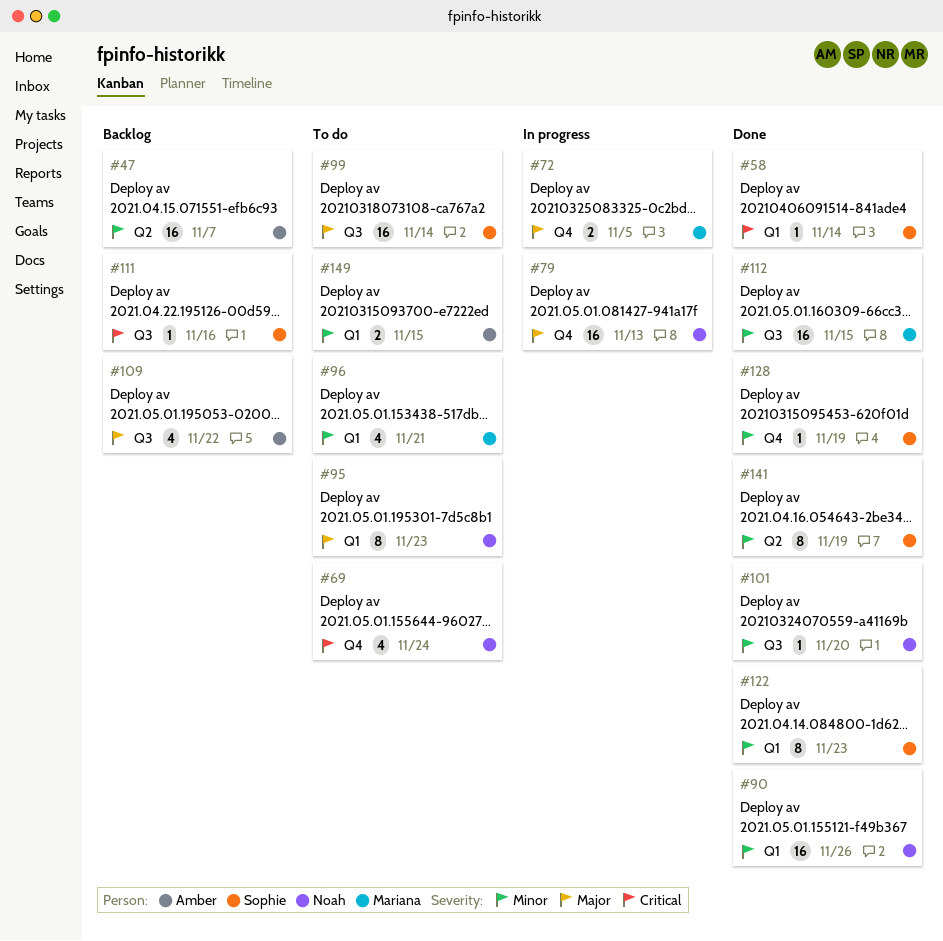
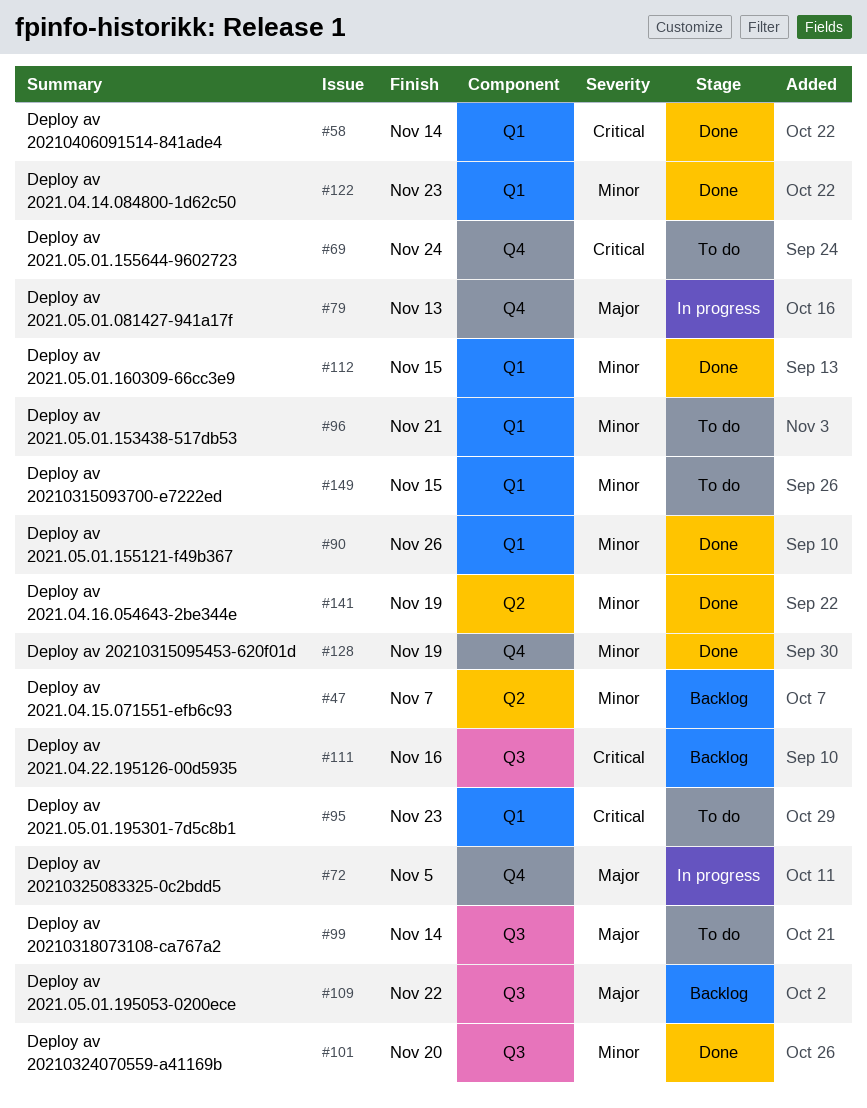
#95, priority: Major -> Critical
#112, label: Q3 -> Q1

